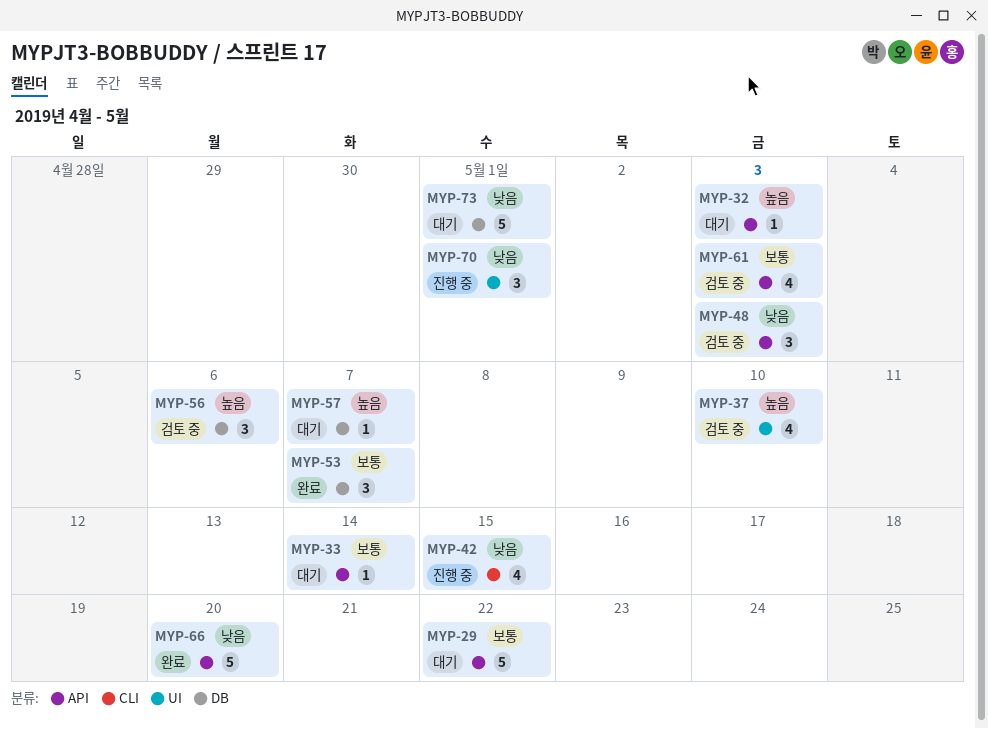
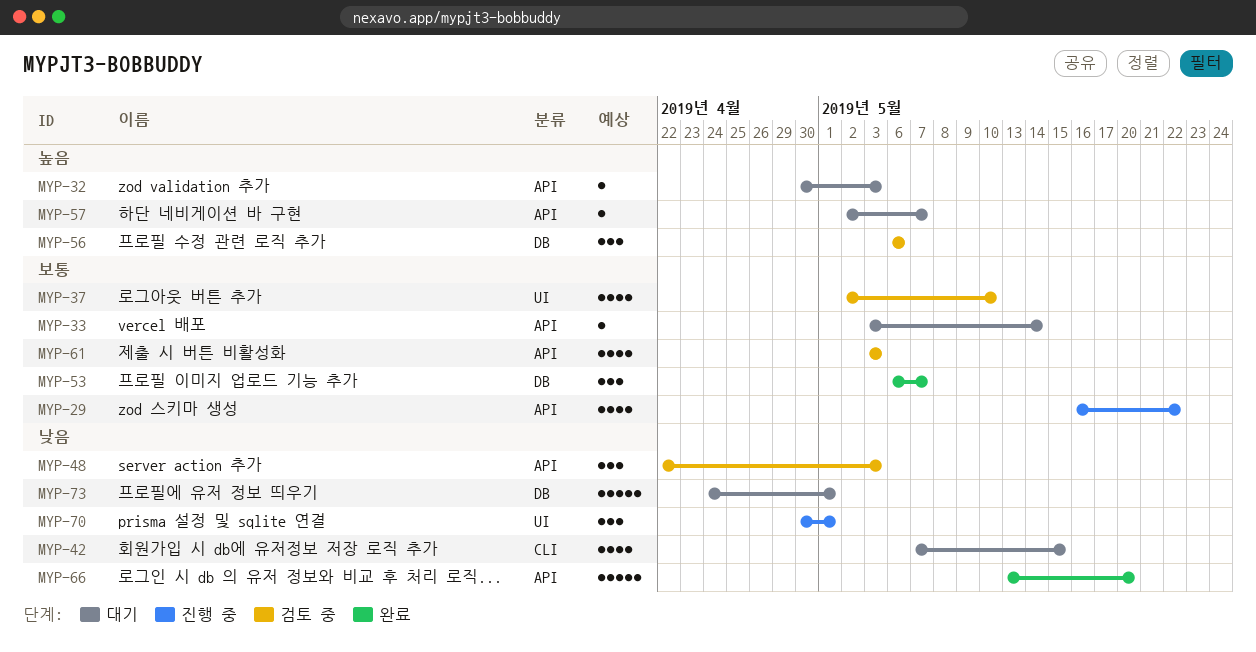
MYP-29, status: 대기 -> 진행 중
MYP-29, estimate: 5 -> 4
MYP-37, priority: 높음 -> 보통
MYP-42, status: 진행 중 -> 대기
MYP-57, label: DB -> API

